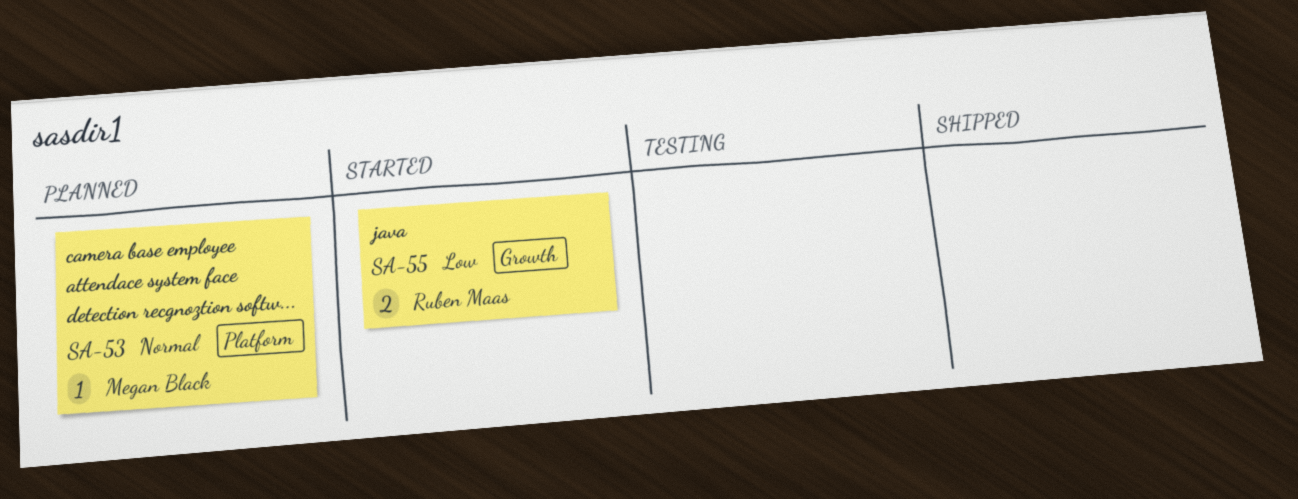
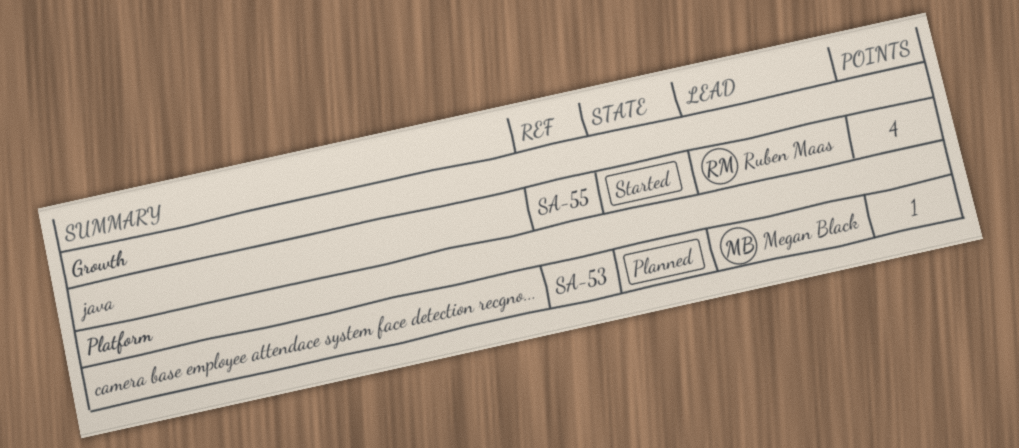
SA-55, estimate: 2 -> 4

